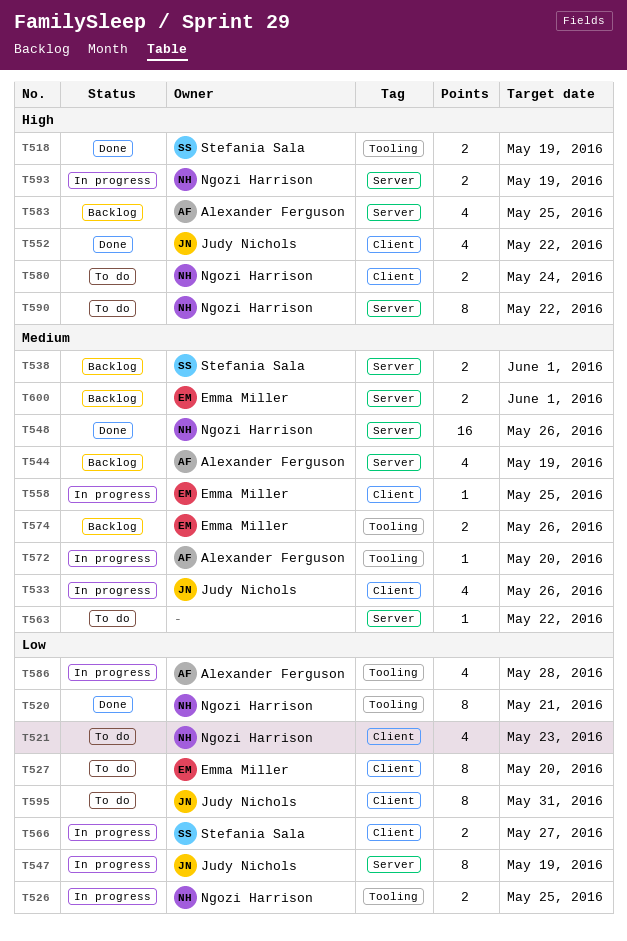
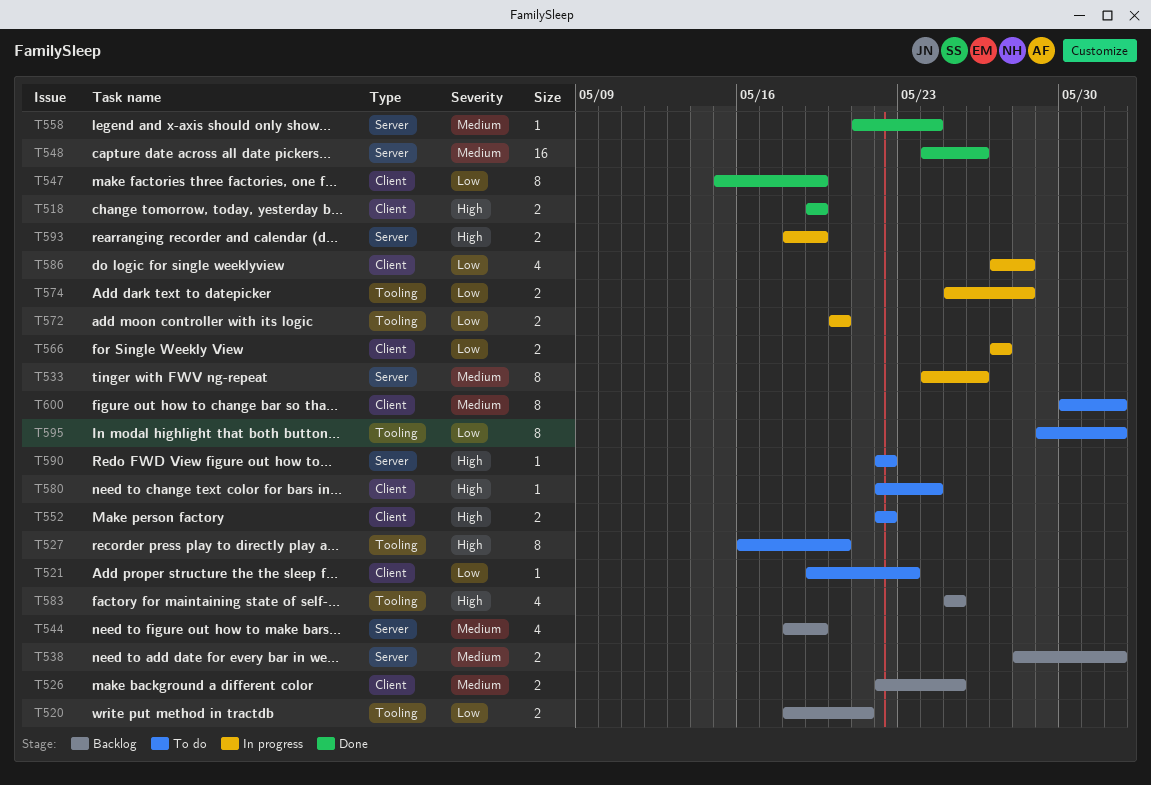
T518, label: Tooling -> Client
T520, status: Done -> Backlog
T520, estimate: 8 -> 2
T521, estimate: 4 -> 1
T526, status: In progress -> Backlog
T526, priority: Low -> Medium
T526, label: Tooling -> Client
T527, priority: Low -> High
T527, label: Client -> Tooling
T533, label: Client -> Server
T533, estimate: 4 -> 8
T547, status: In progress -> Done
T547, label: Server -> Client
T552, status: Done -> To do
T552, estimate: 4 -> 2
T558, status: In progress -> Done
T558, label: Client -> Server
T558, due: May 25 -> May 24
T563: present -> none
T572, priority: Medium -> Low
T572, estimate: 1 -> 2
T574, status: Backlog -> In progress
T574, priority: Medium -> Low
T574, due: May 26 -> May 28
T580, estimate: 2 -> 1
T583, label: Server -> Tooling
T586, label: Tooling -> Client
T590, estimate: 8 -> 1
T595, label: Client -> Tooling
T595, due: May 31 -> Jun 1
T600, status: Backlog -> To do
T600, label: Server -> Client
T600, estimate: 2 -> 8

